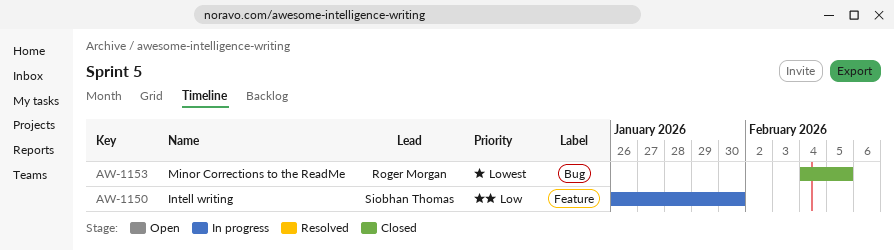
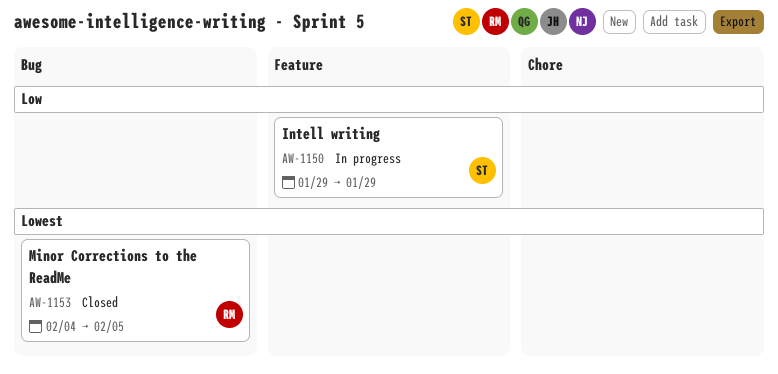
AW-1150, start: Jan 26 -> Jan 29
AW-1150, due: Jan 30 -> Jan 29

